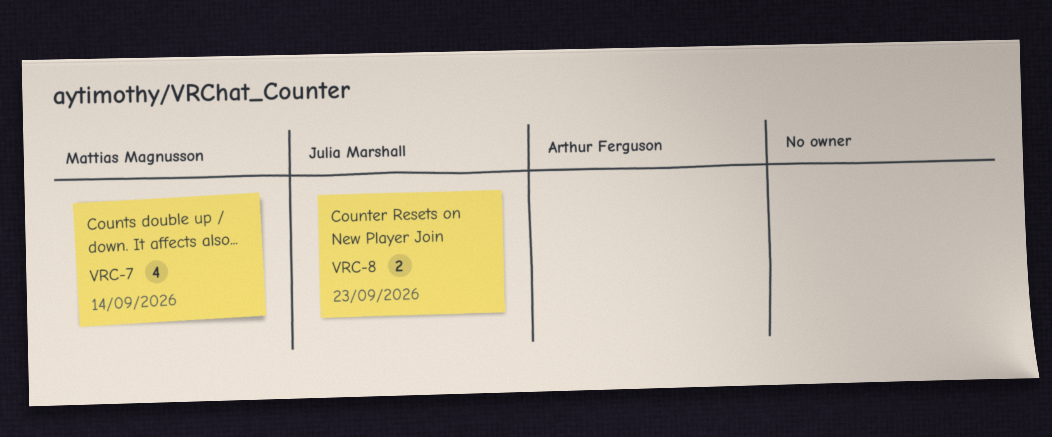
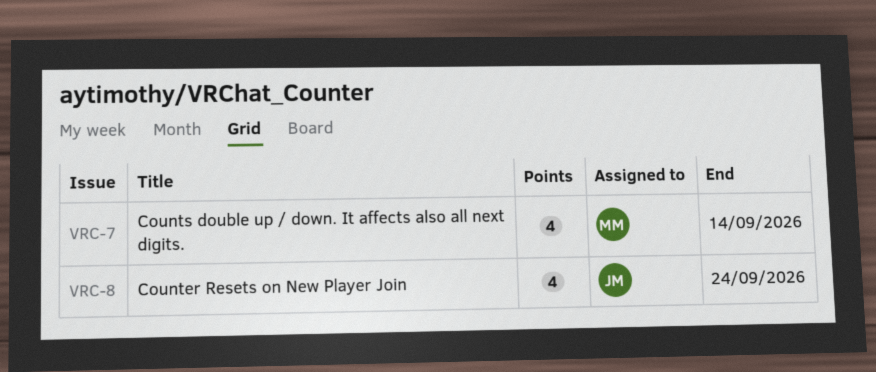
VRC-8, estimate: 2 -> 4
VRC-8, due: Sep 23 -> Sep 24

